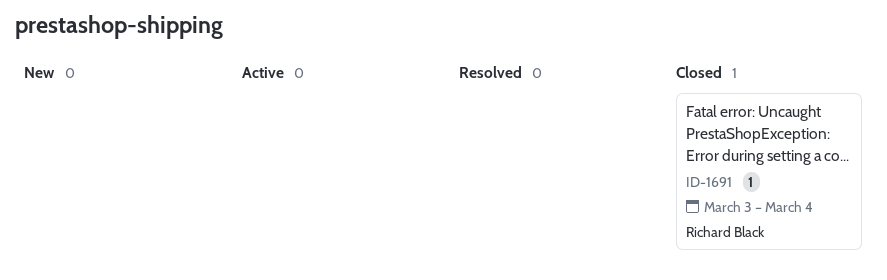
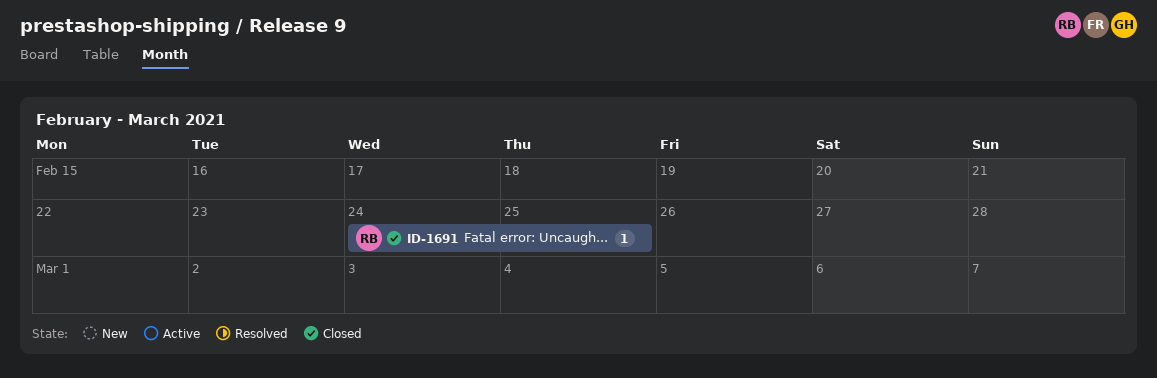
ID-1691, start: Mar 3 -> Feb 24
ID-1691, due: Mar 4 -> Feb 25

